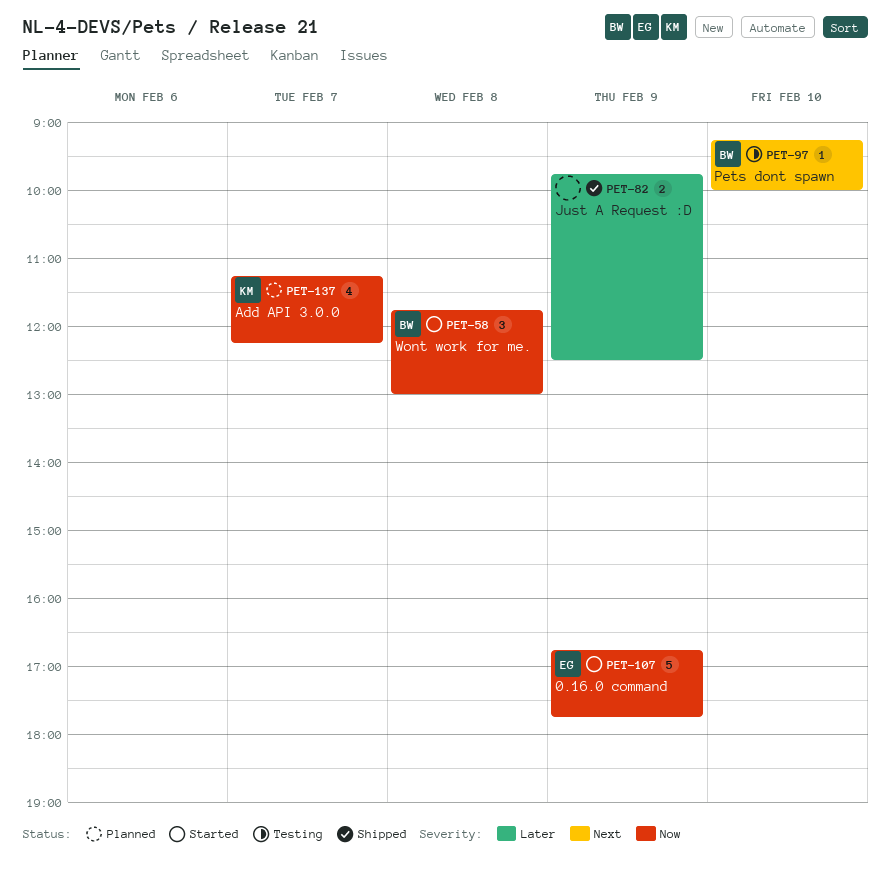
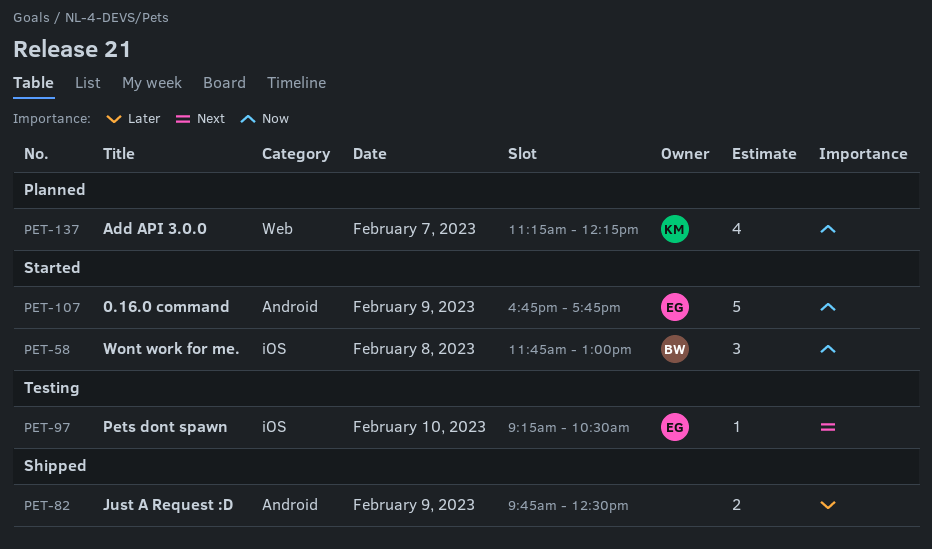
PET-97, owner: BW -> EG
PET-97, ends: 10:00 -> 10:30

